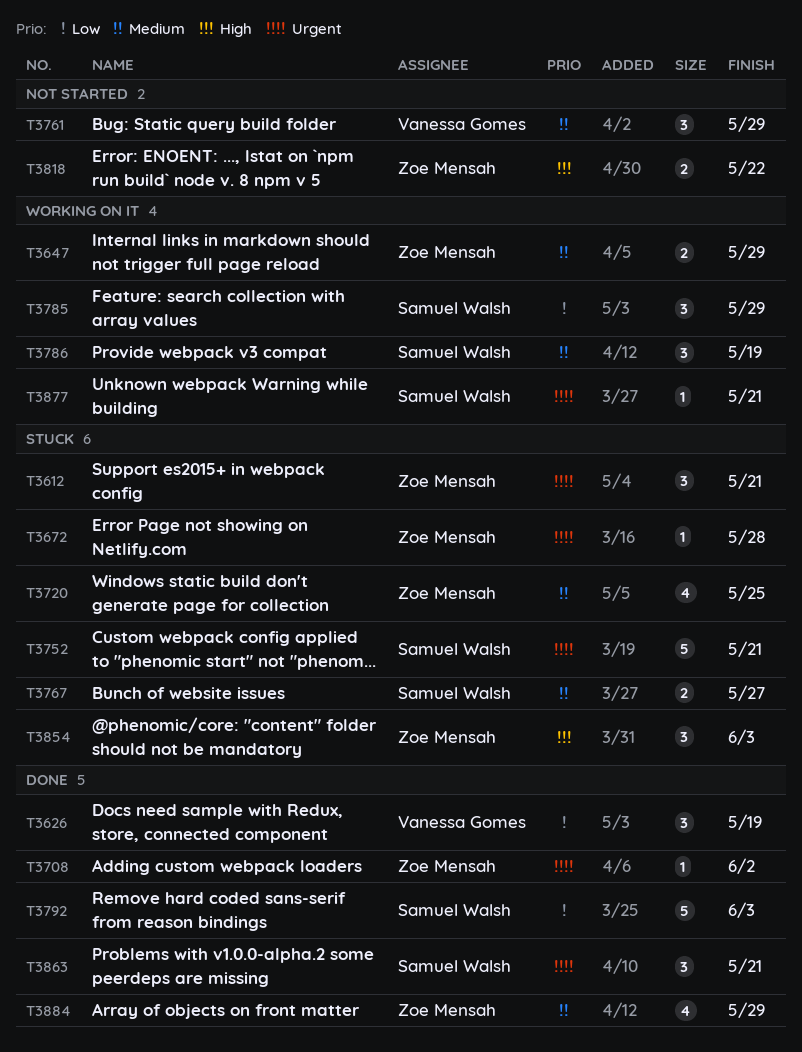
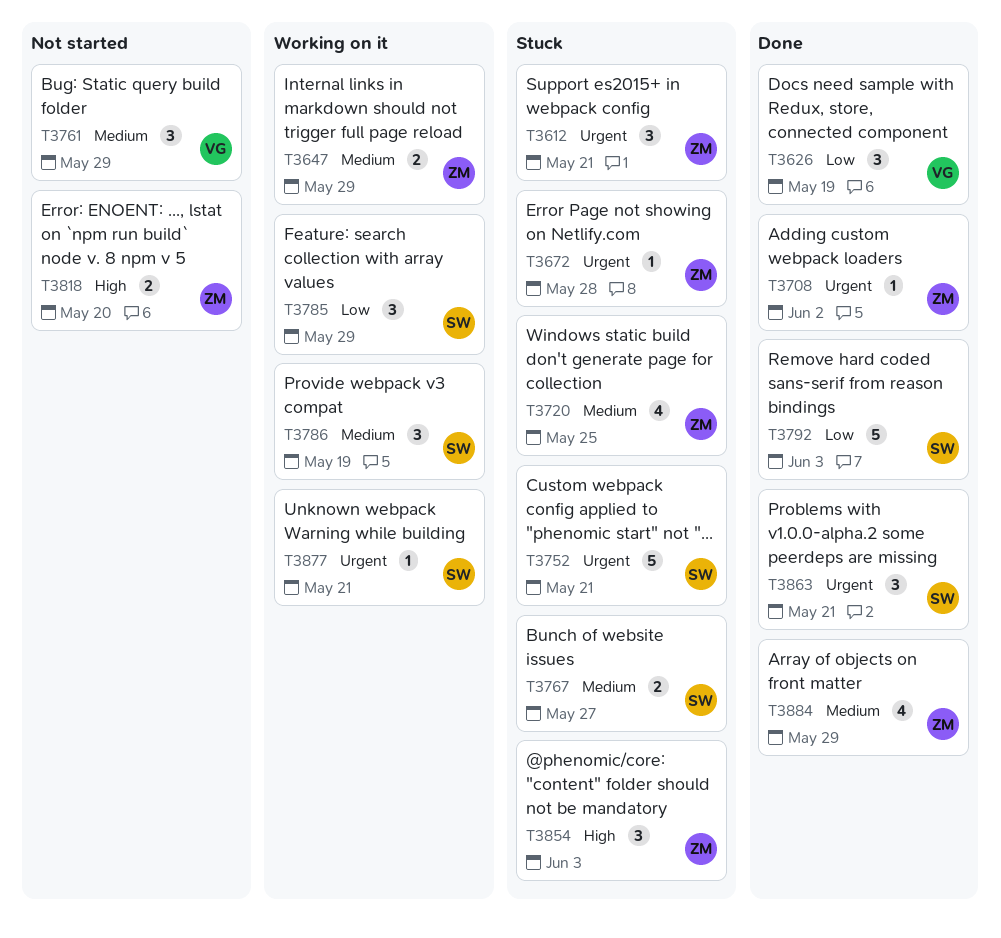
T3818, due: May 22 -> May 20

